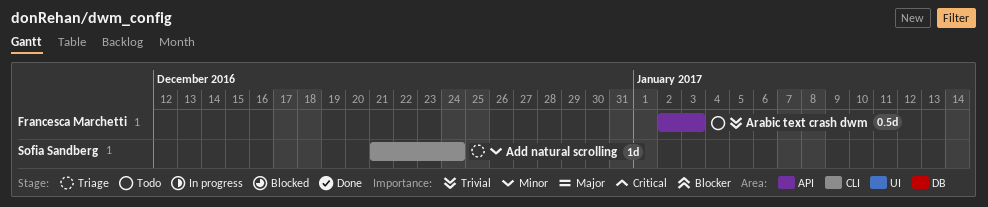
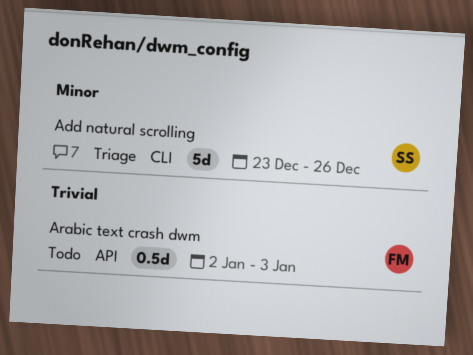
Add natural scrolling, estimate: 1d -> 5d
Add natural scrolling, start: Dec 21 -> Dec 23
Add natural scrolling, due: Dec 24 -> Dec 26

